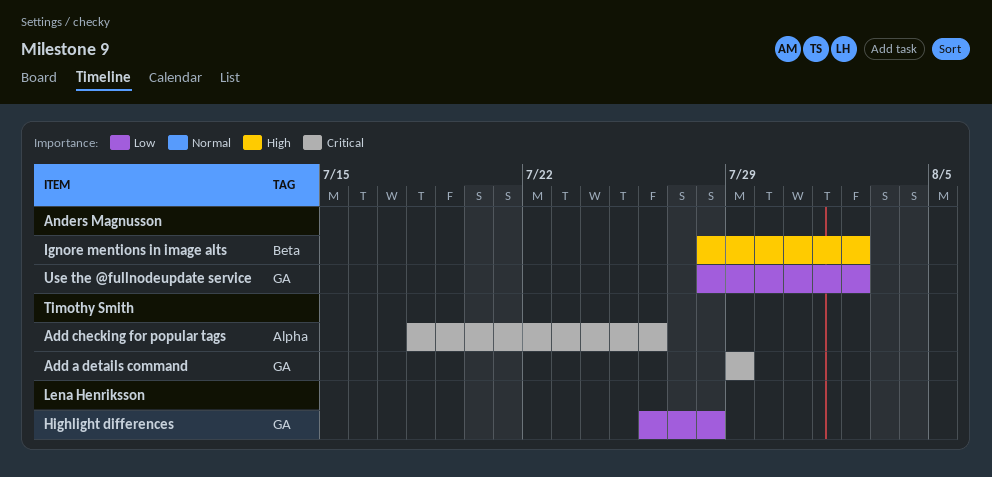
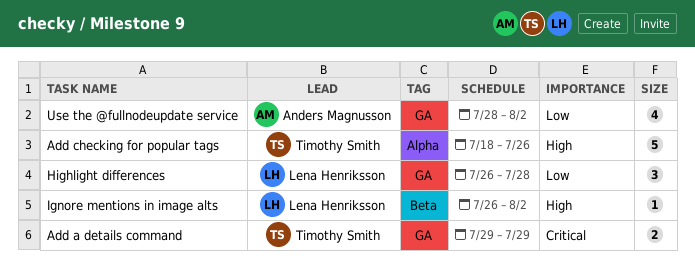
Add checking for popular tags, priority: Critical -> High
Ignore mentions in image alts, owner: Anders Magnusson -> Lena Henriksson
Ignore mentions in image alts, start: Jul 28 -> Jul 26

